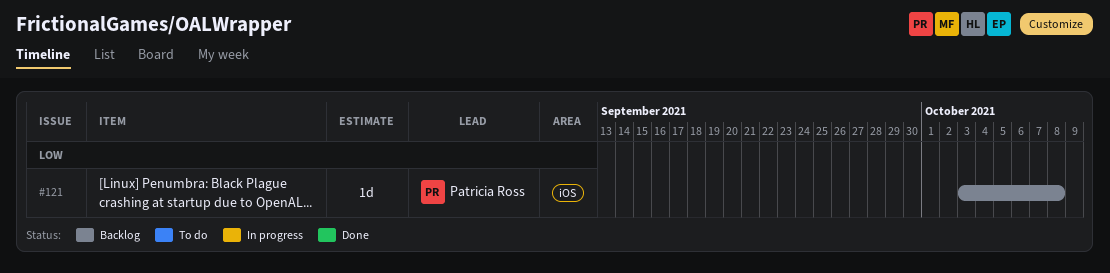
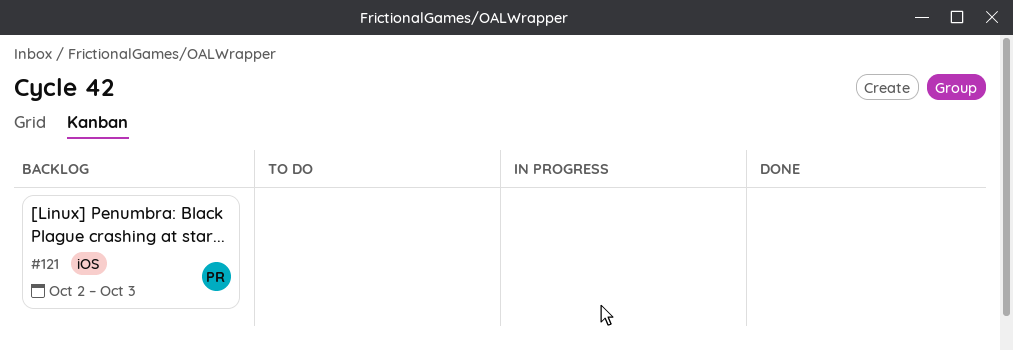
#121, start: Oct 3 -> Oct 2
#121, due: Oct 8 -> Oct 3

